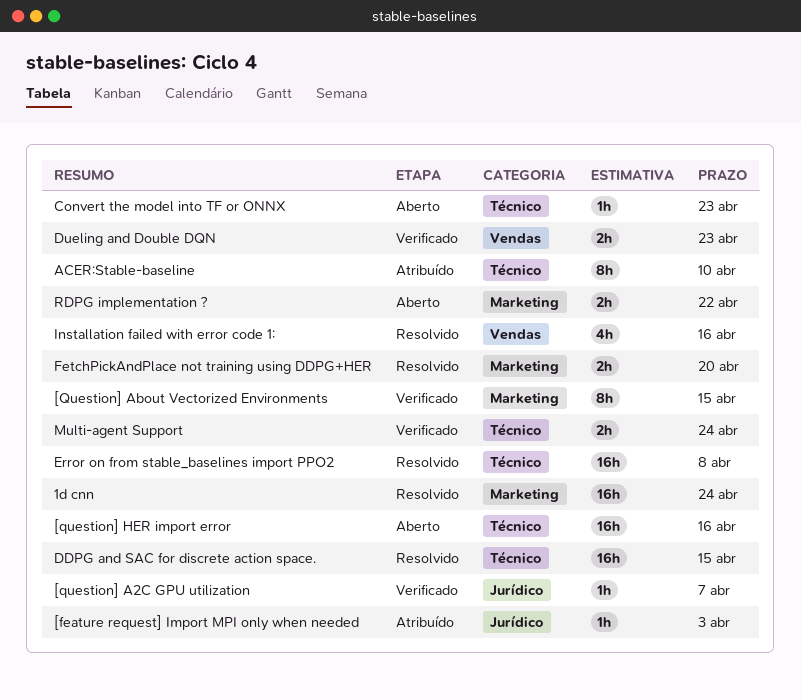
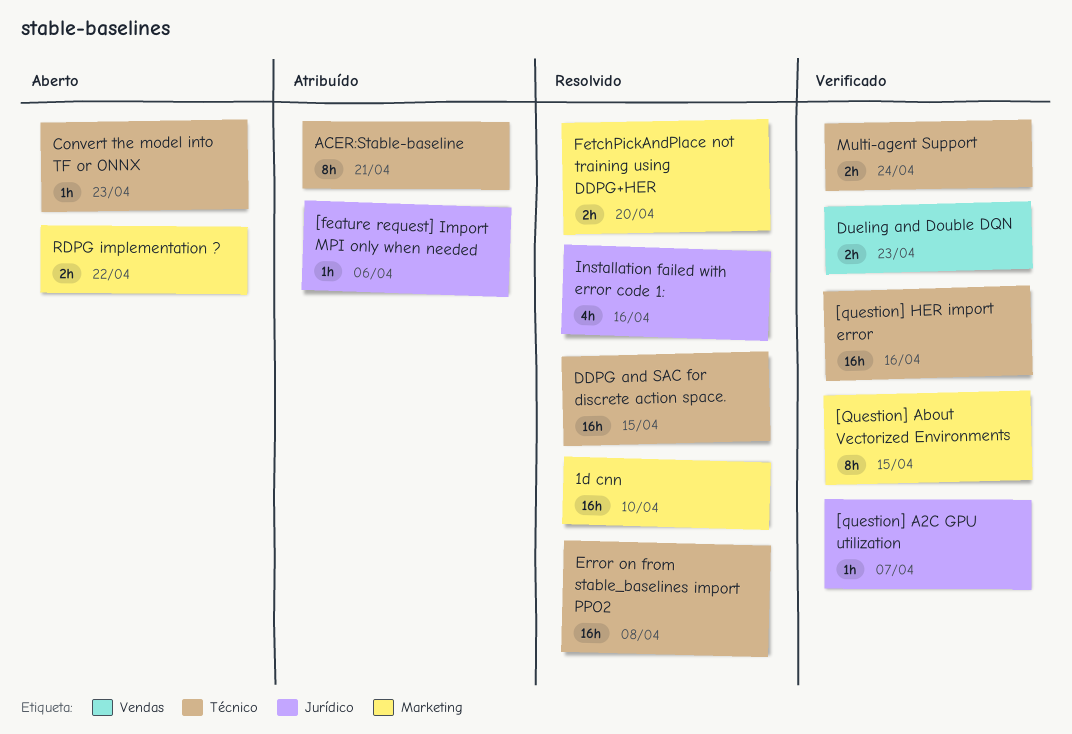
1d cnn, due: Apr 24 -> Apr 10
[feature request] Import MPI only when needed, due: Apr 3 -> Apr 6
[question] HER import error, status: Aberto -> Verificado
ACER:Stable-baseline, due: Apr 10 -> Apr 21
Installation failed with error code 1:, label: Vendas -> Jurídico

